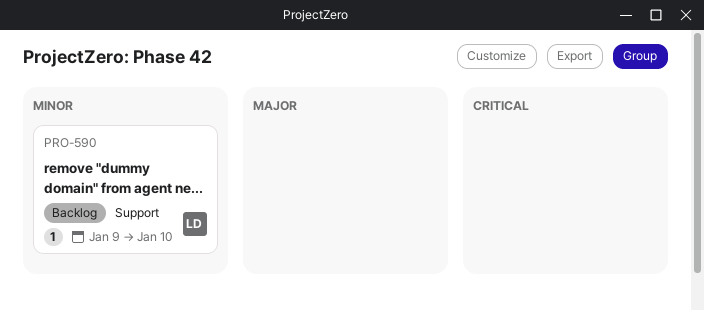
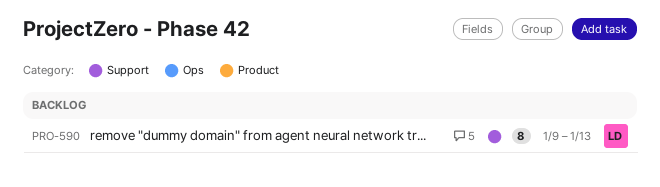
PRO-590, estimate: 1 -> 8
PRO-590, due: Jan 10 -> Jan 13

